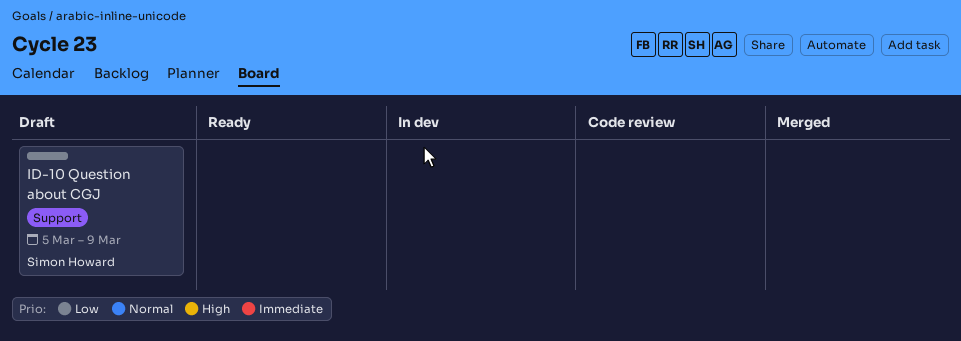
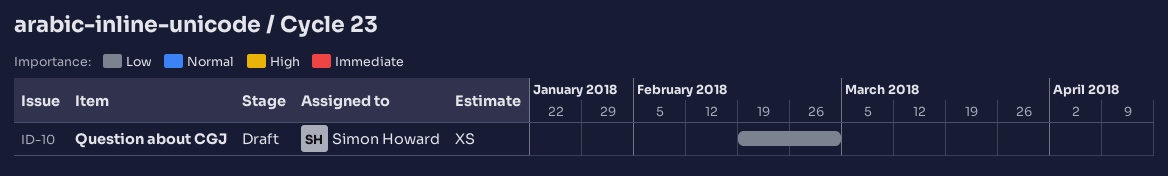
ID-10, start: Mar 5 -> Feb 19
ID-10, due: Mar 9 -> Mar 2

